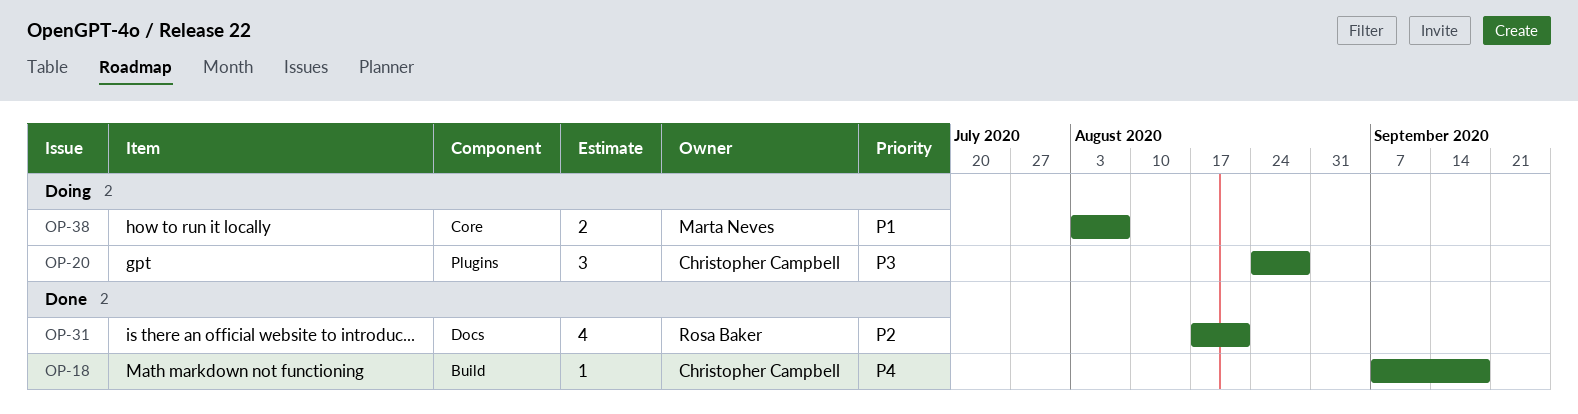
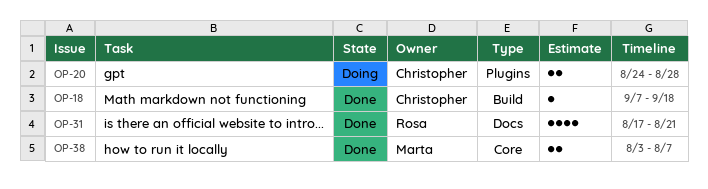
OP-20, estimate: 3 -> 2
OP-38, status: Doing -> Done

